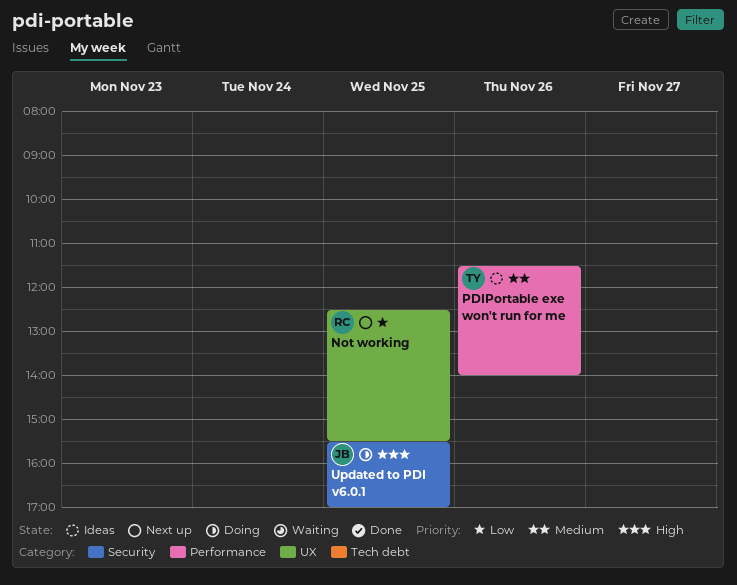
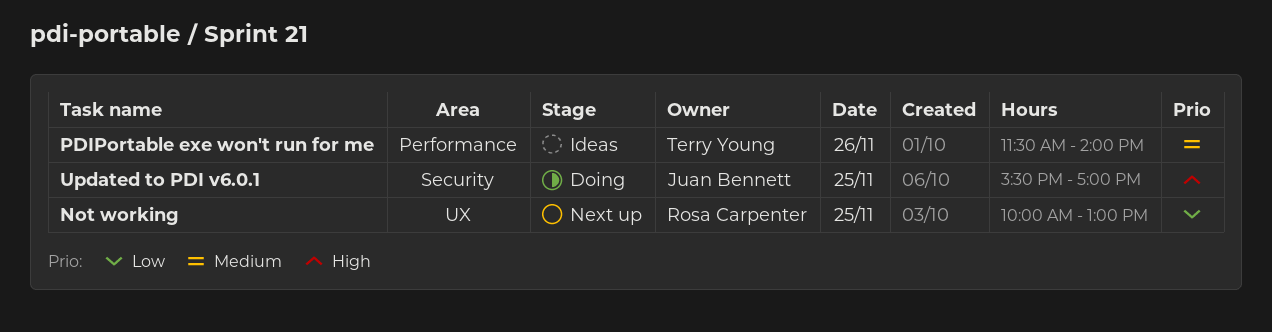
Not working, begins: 12:30 -> 10:00
Not working, ends: 15:30 -> 13:00

